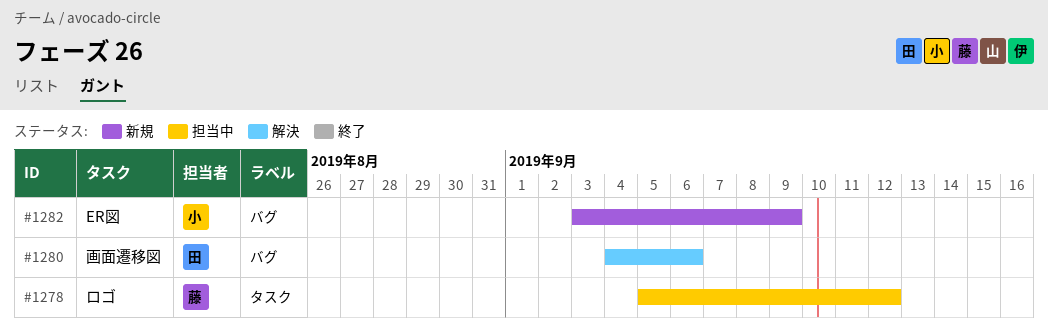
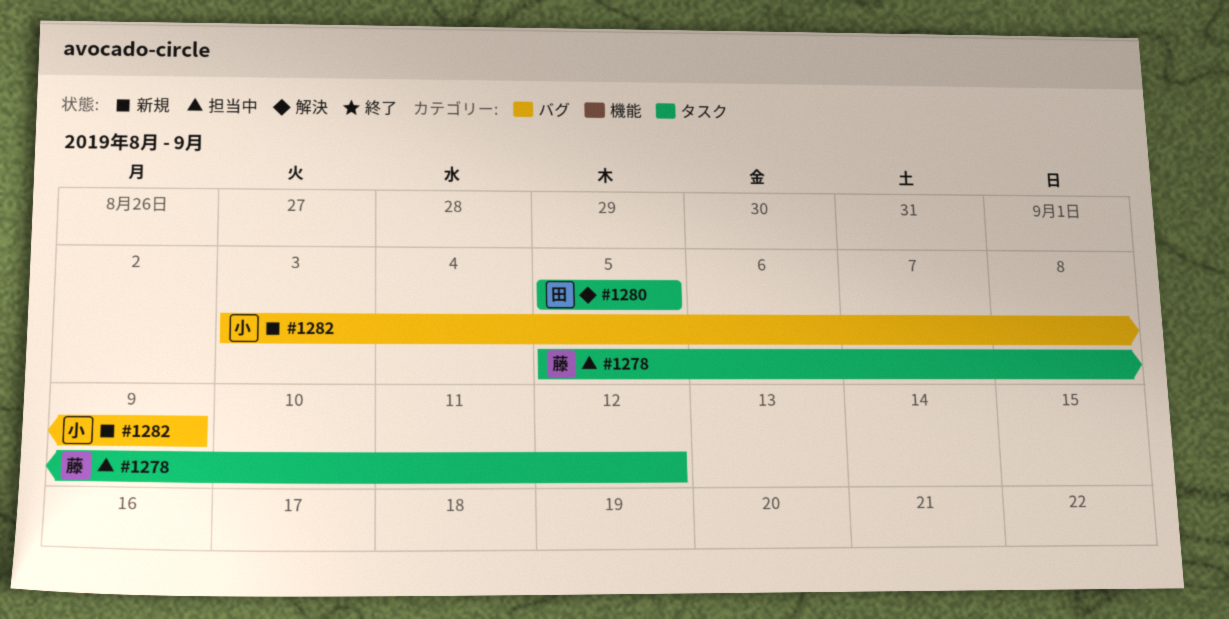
#1280, label: バグ -> タスク
#1280, start: Sep 4 -> Sep 5
#1280, due: Sep 6 -> Sep 5

